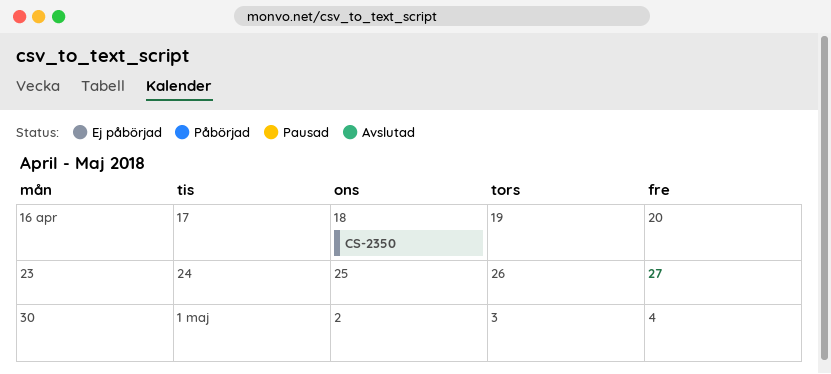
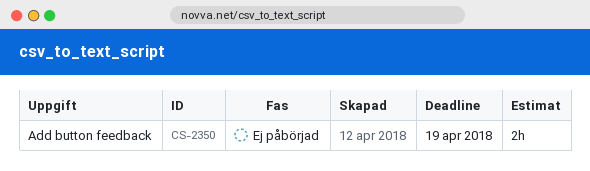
CS-2350, due: Apr 18 -> Apr 19

